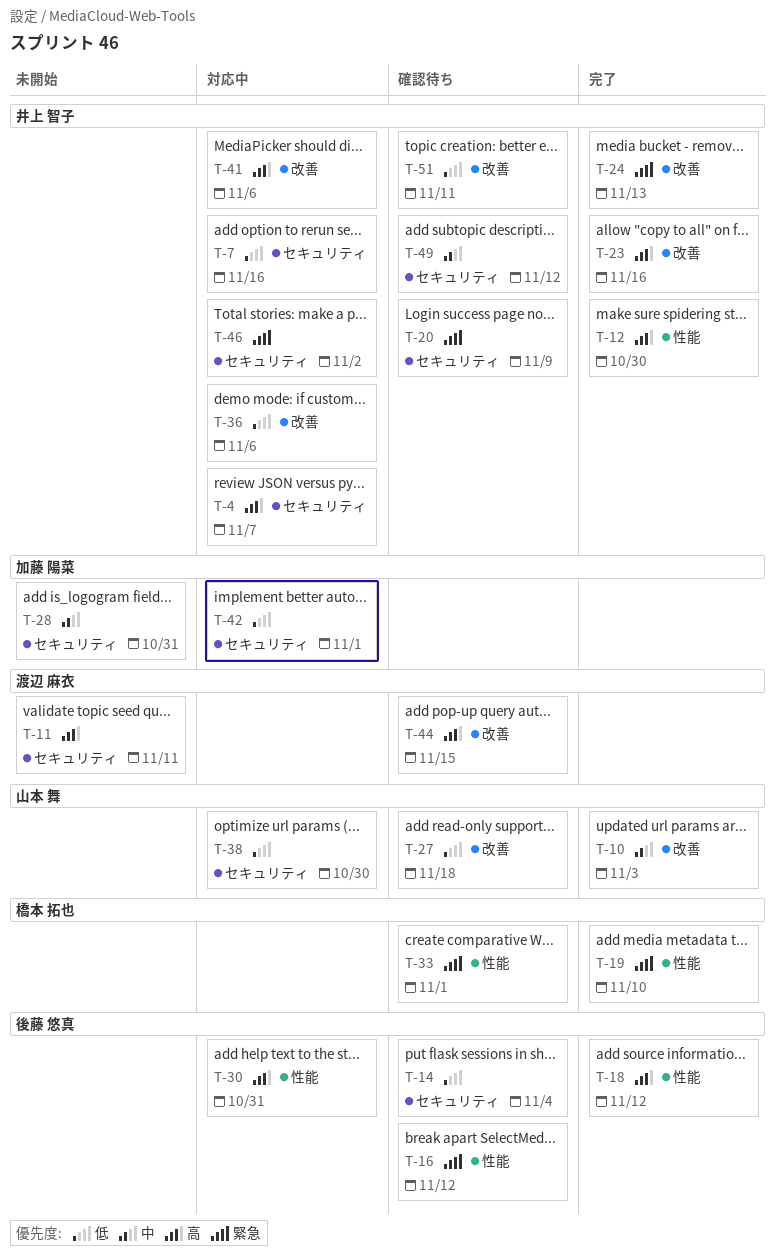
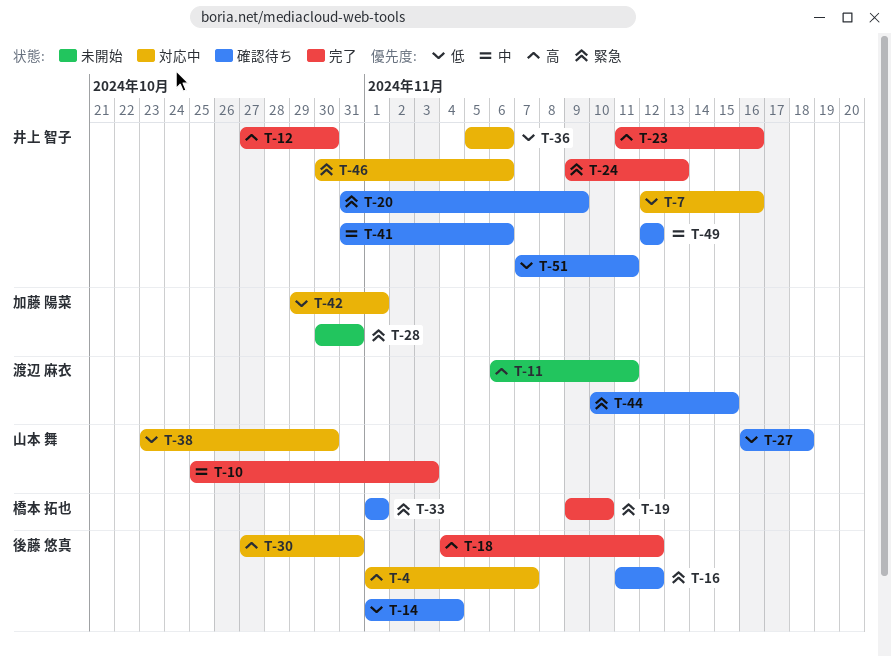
T-4, owner: 井上 智子 -> 後藤 悠真
T-28, priority: 中 -> 緊急
T-41, status: 対応中 -> 確認待ち
T-41, priority: 高 -> 中
T-44, priority: 高 -> 緊急
T-46, due: Nov 2 -> Nov 6

